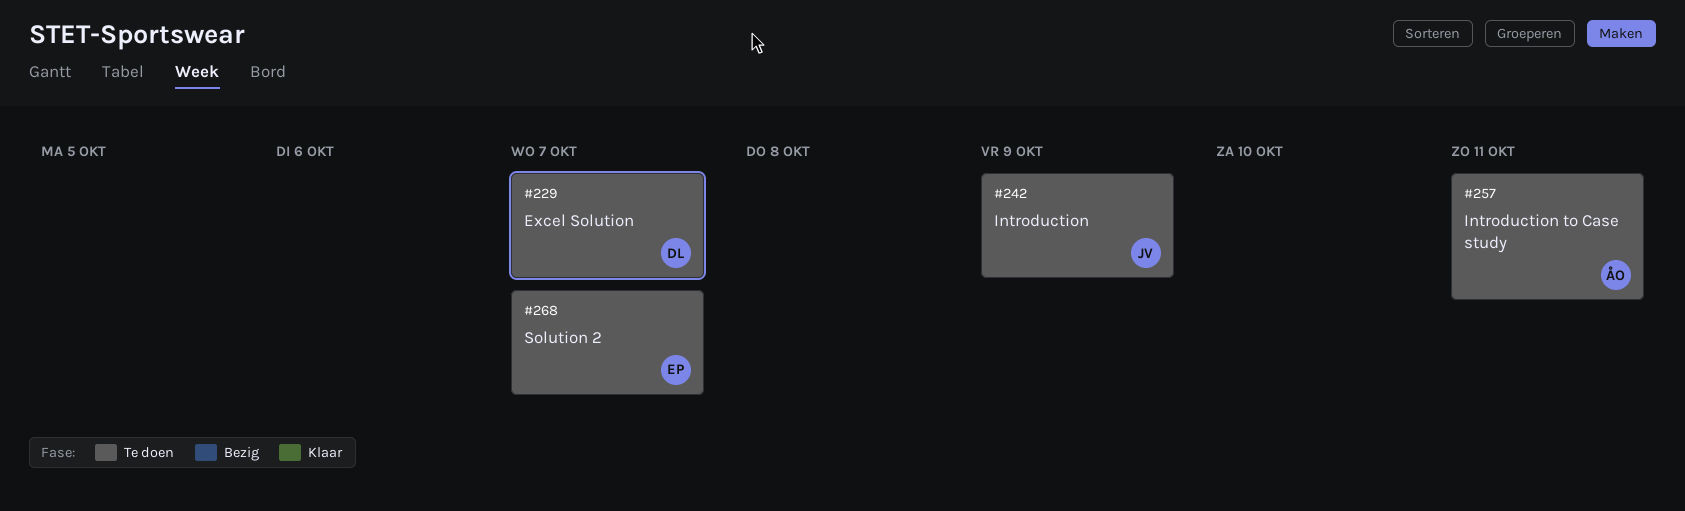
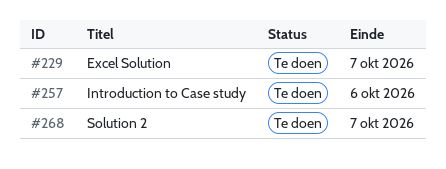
#242: present -> none
#257, due: Oct 11 -> Oct 6

